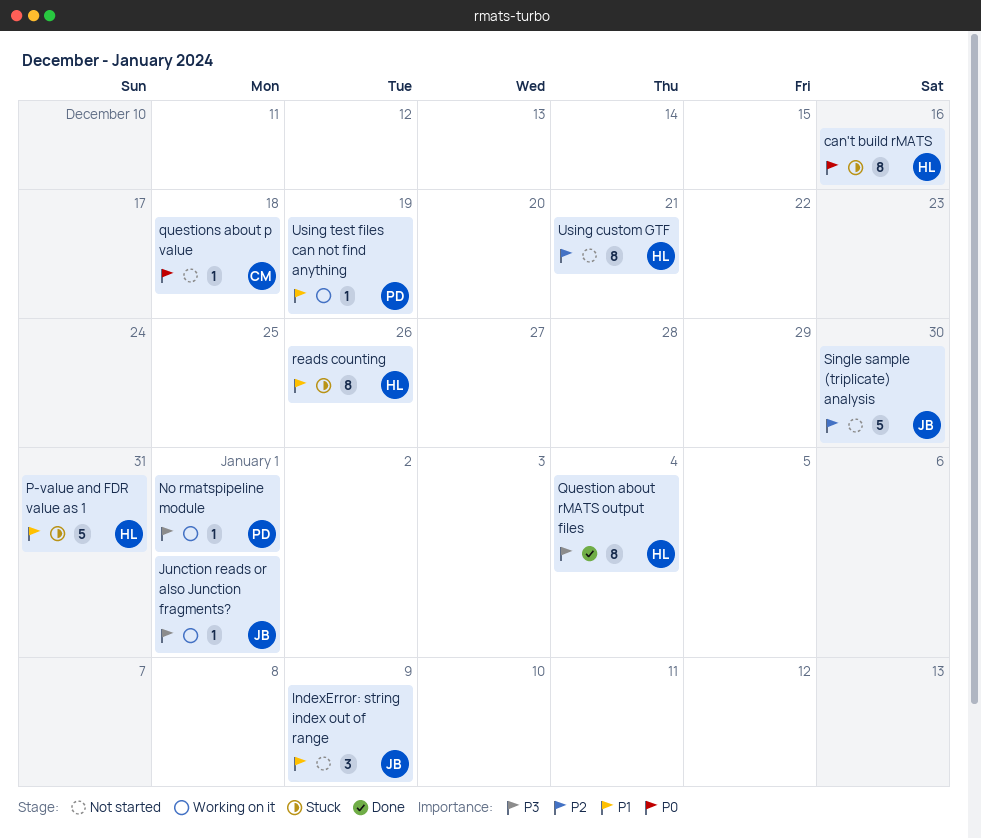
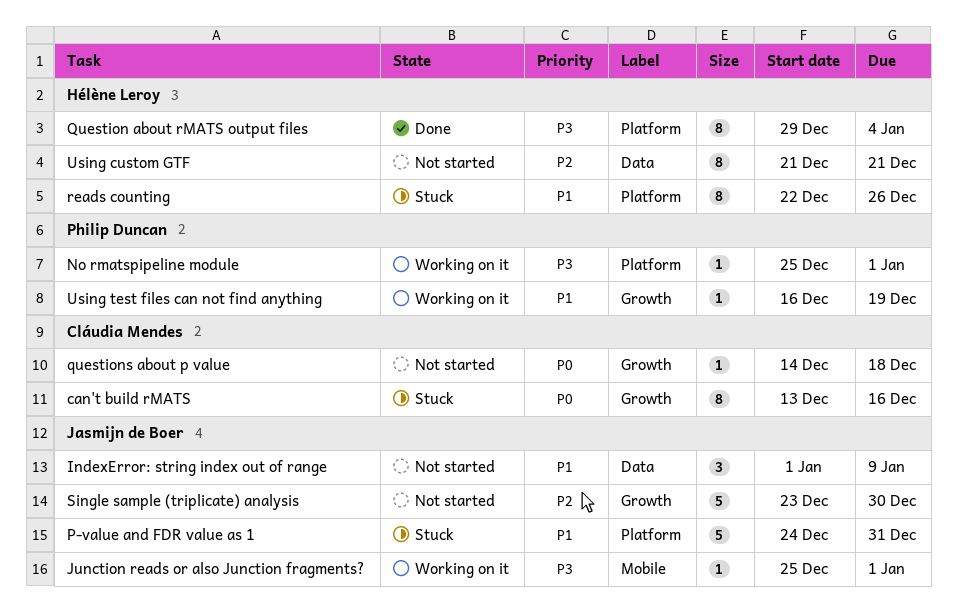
can't build rMATS, owner: Hélène Leroy -> Cláudia Mendes
P-value and FDR value as 1, owner: Hélène Leroy -> Jasmijn de Boer

